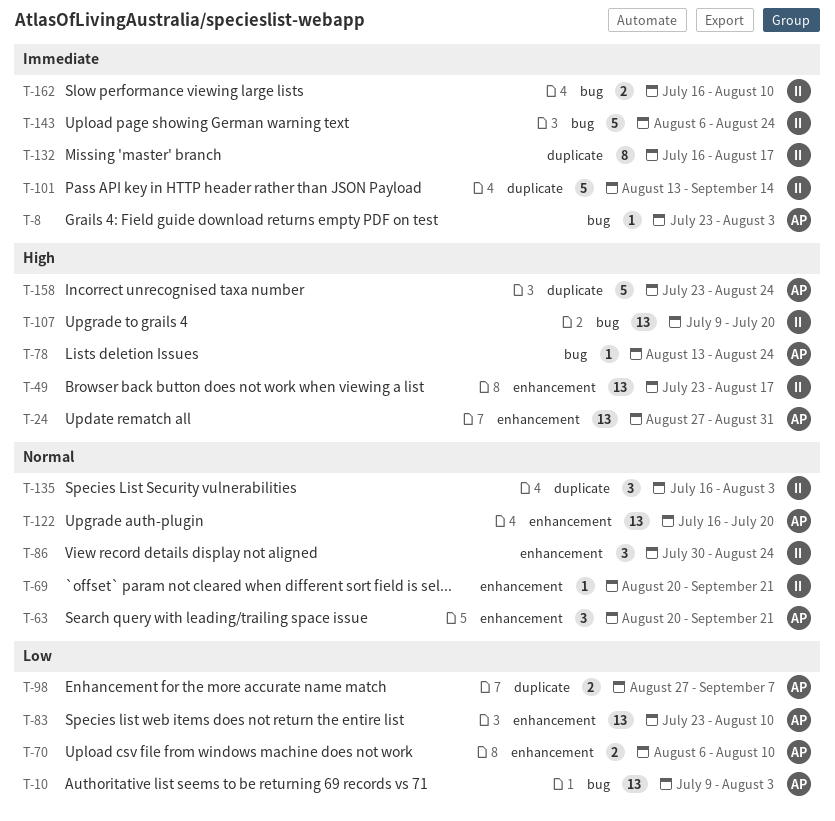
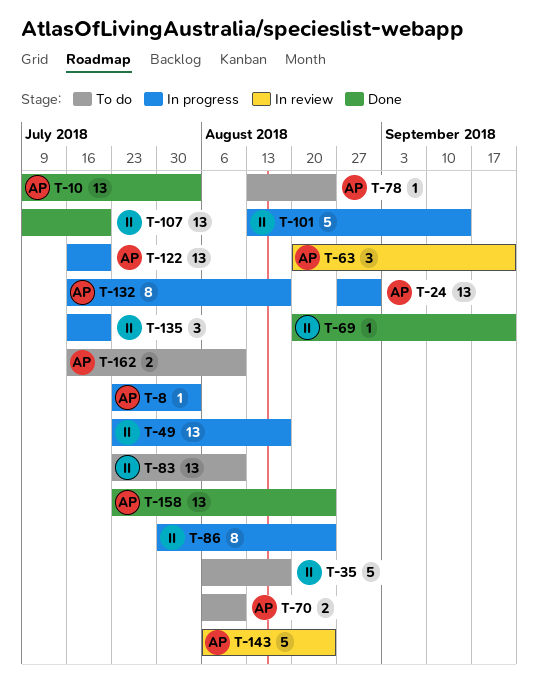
T-35: none -> present
T-83, owner: AP -> II
T-86, estimate: 3 -> 8
T-98: present -> none
T-132, owner: II -> AP
T-135, due: Aug 3 -> Jul 20
T-143, owner: II -> AP
T-158, estimate: 5 -> 13
T-162, owner: II -> AP

